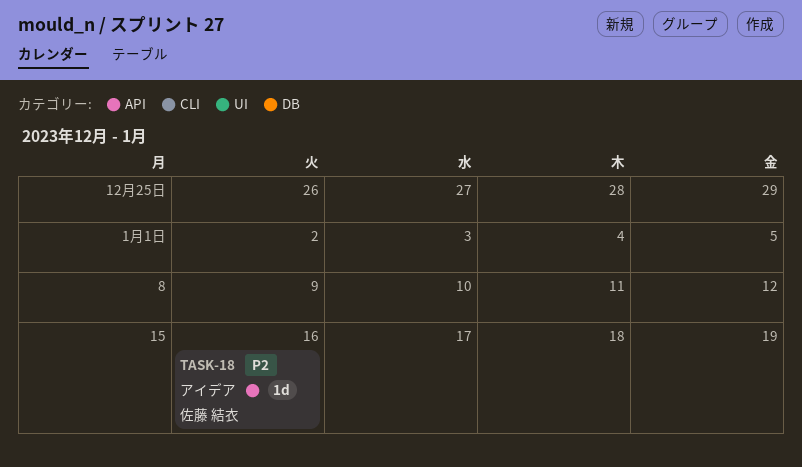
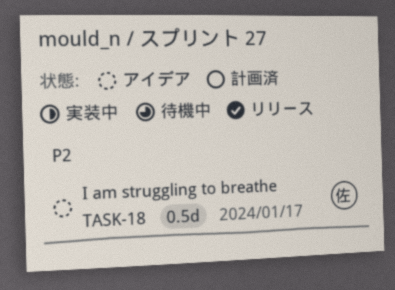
TASK-18, estimate: 1d -> 0.5d
TASK-18, due: Jan 16 -> Jan 17

